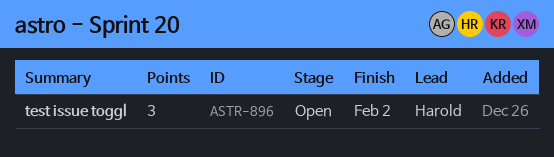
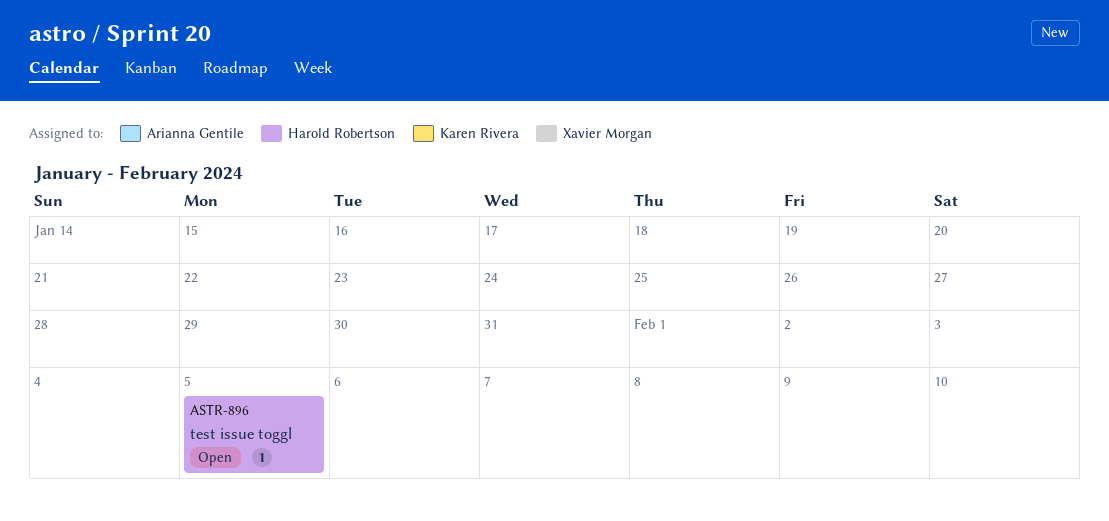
ASTR-896, estimate: 3 -> 1
ASTR-896, due: Feb 2 -> Feb 5

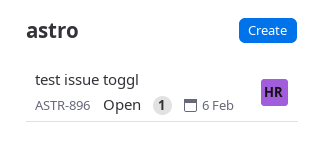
ASTR-896, due: Feb 5 -> Feb 6

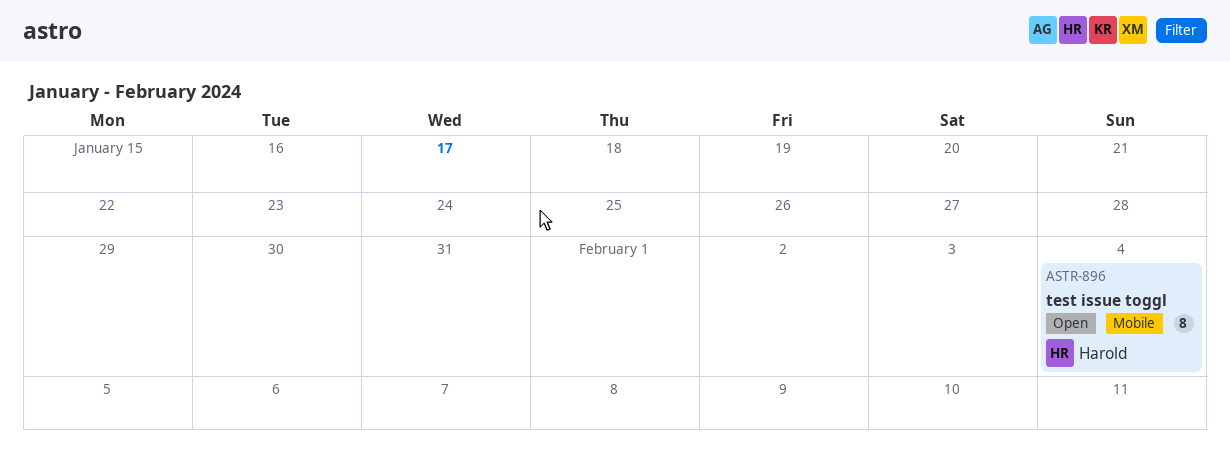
ASTR-896, estimate: 1 -> 8
ASTR-896, due: Feb 6 -> Feb 4

